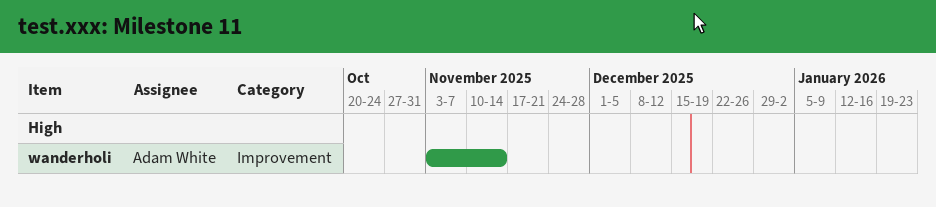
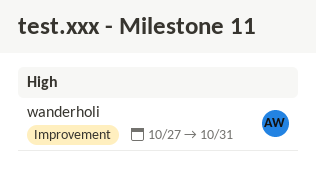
wanderholi, start: Nov 3 -> Oct 27
wanderholi, due: Nov 14 -> Oct 31

